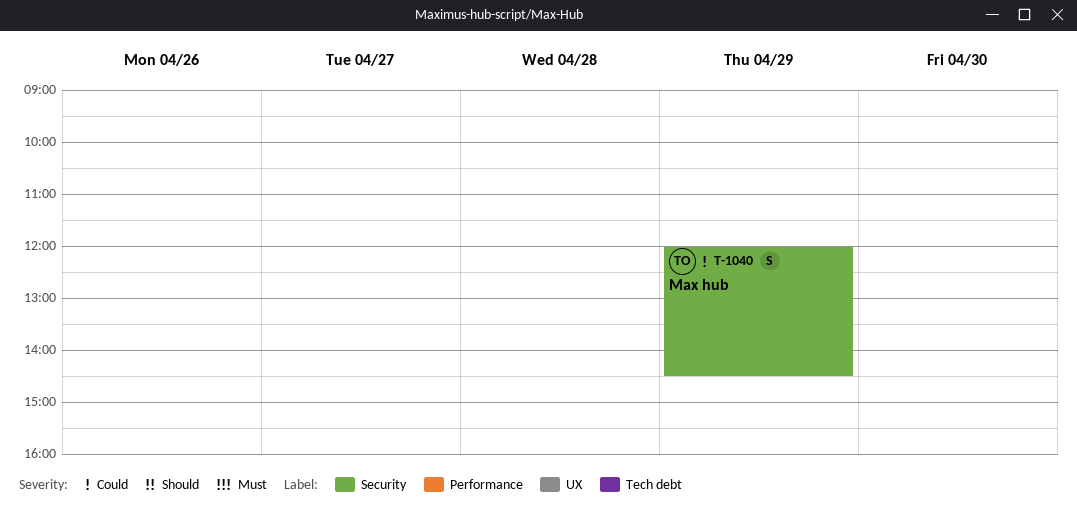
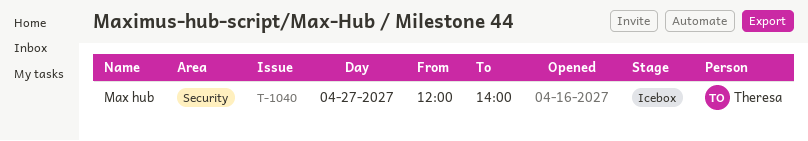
T-1040, day: Apr 29 -> Apr 27
T-1040, ends: 14:30 -> 14:00

